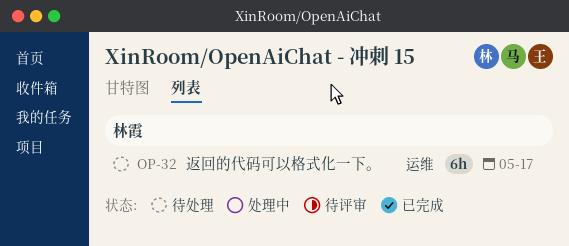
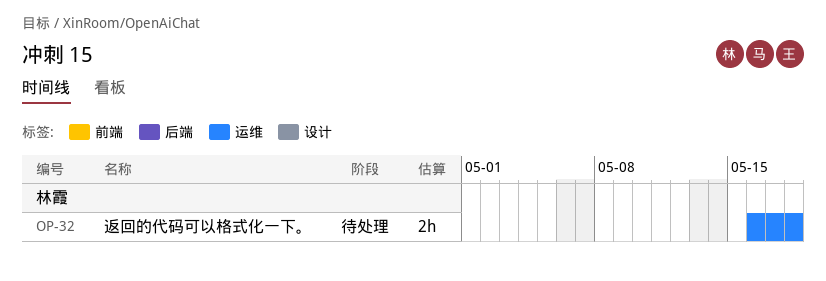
OP-32, estimate: 6h -> 2h
OP-32, due: May 17 -> May 18

